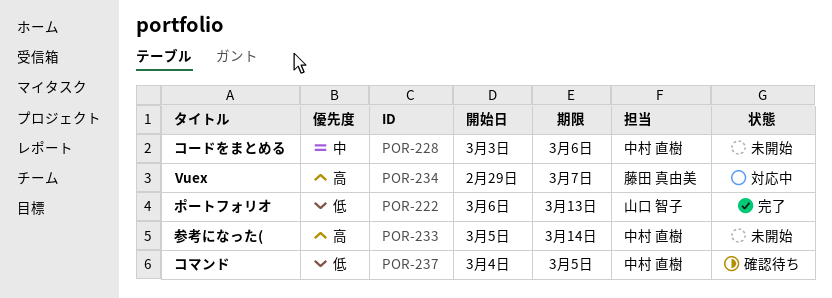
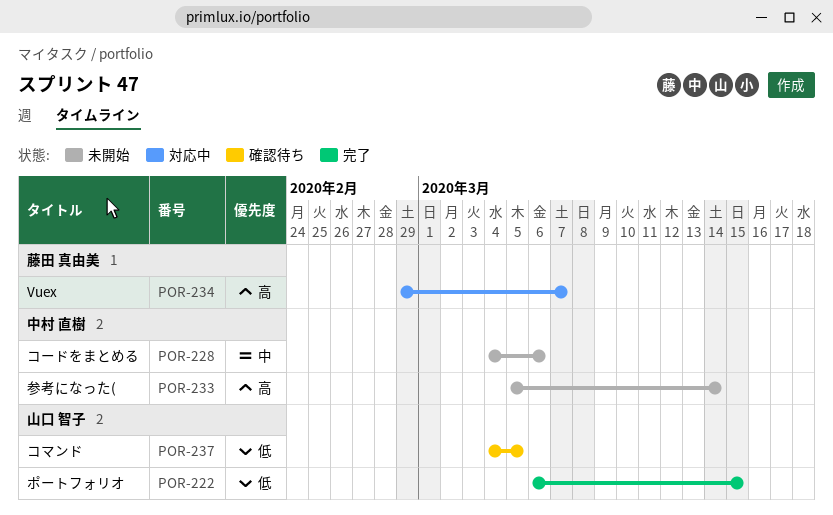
POR-222, due: Mar 13 -> Mar 15
POR-228, start: Mar 3 -> Mar 4
POR-237, owner: 中村 直樹 -> 山口 智子

